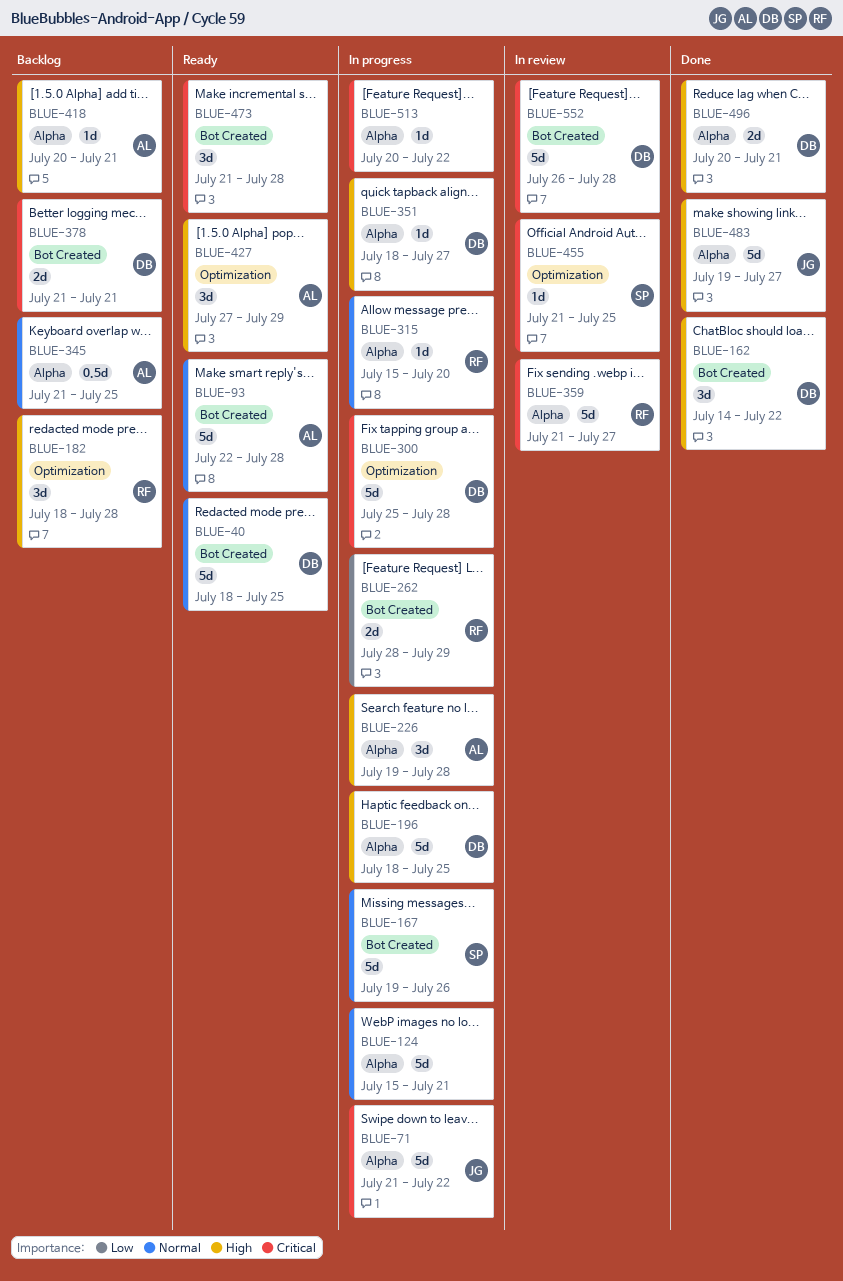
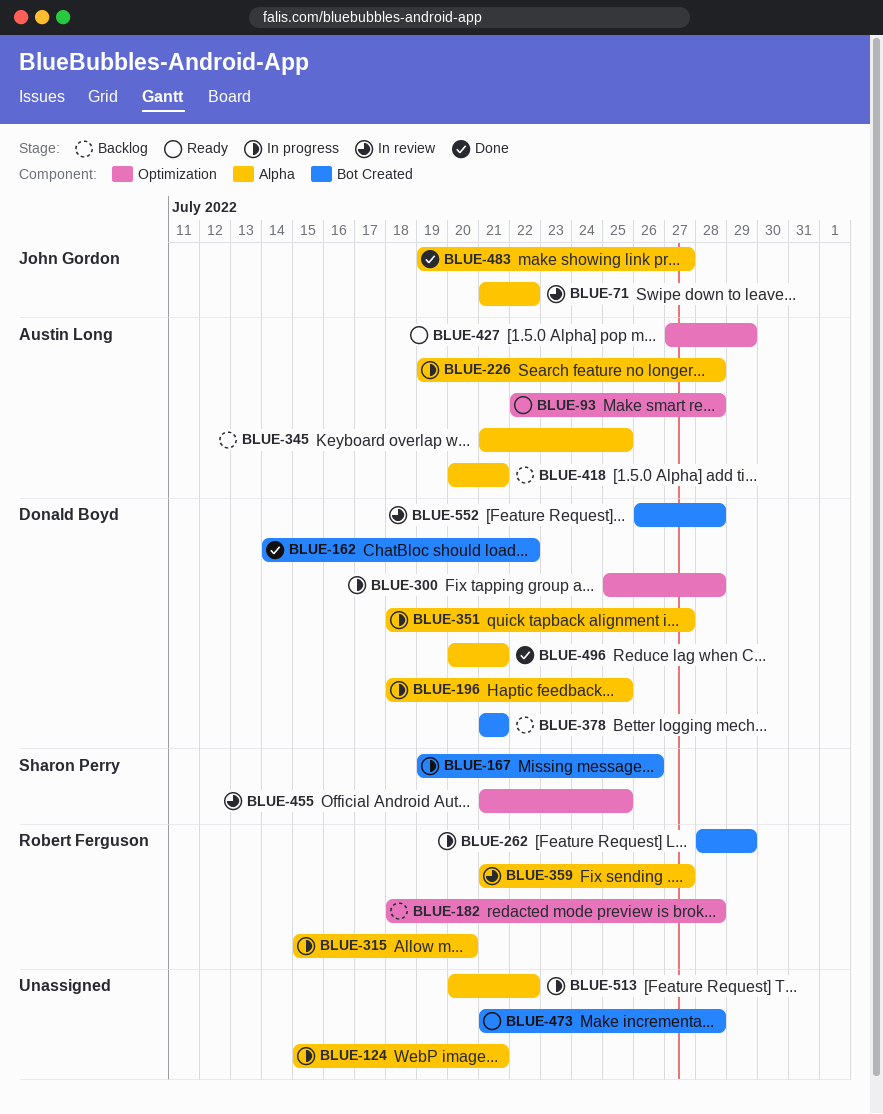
BLUE-40: present -> none
BLUE-71, status: In progress -> In review
BLUE-93, label: Bot Created -> Optimization

